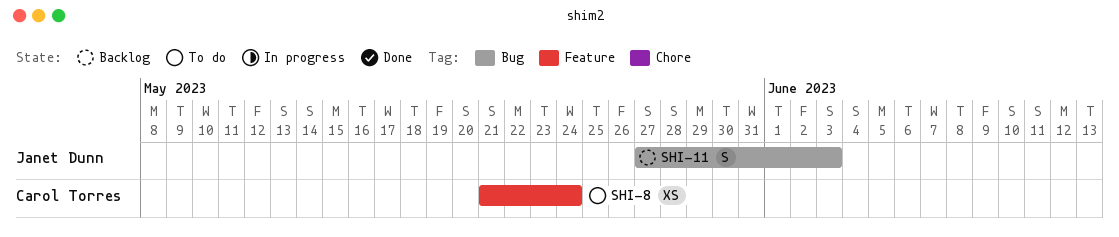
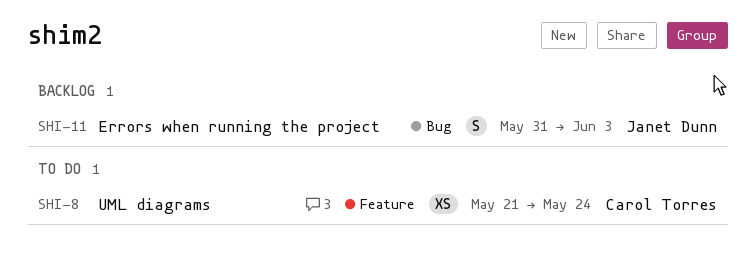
SHI-11, start: May 27 -> May 31

